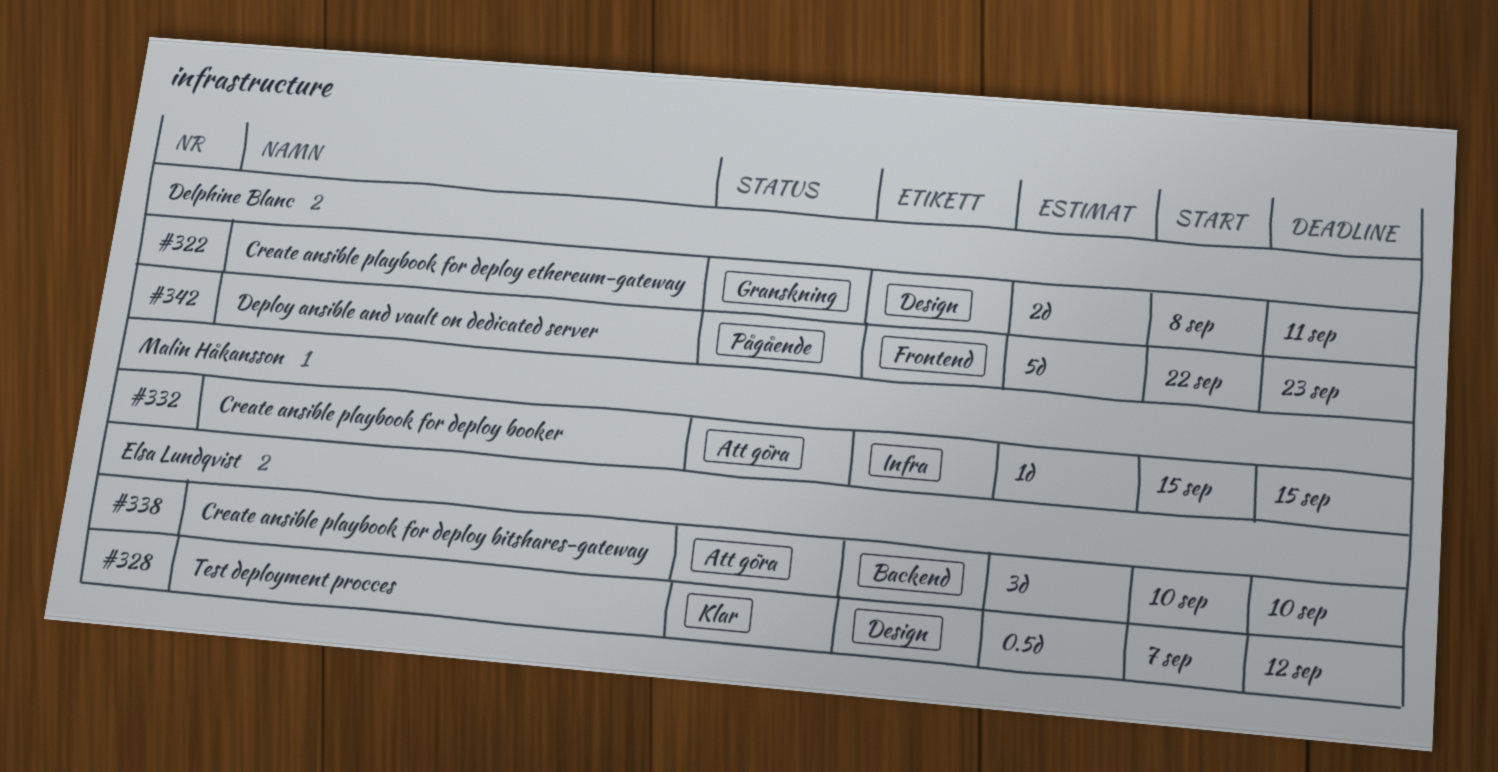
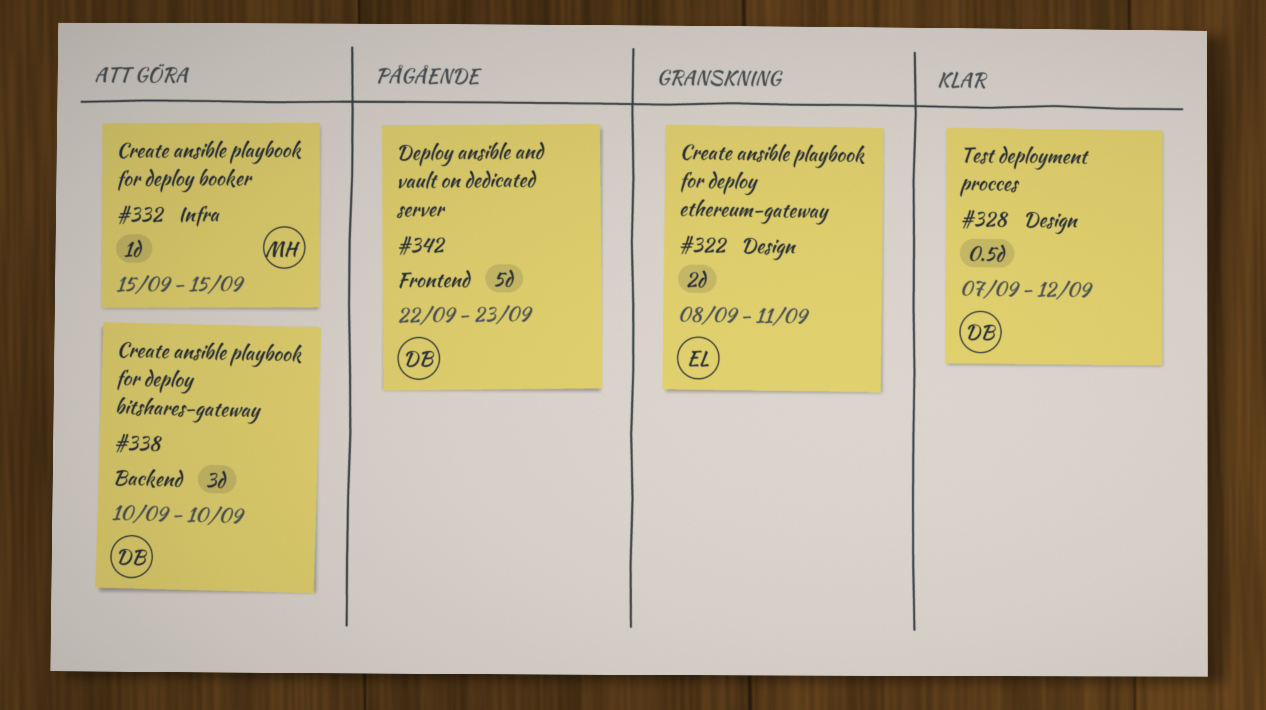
#322, owner: Delphine Blanc -> Elsa Lundqvist
#328, owner: Elsa Lundqvist -> Delphine Blanc
#338, owner: Elsa Lundqvist -> Delphine Blanc

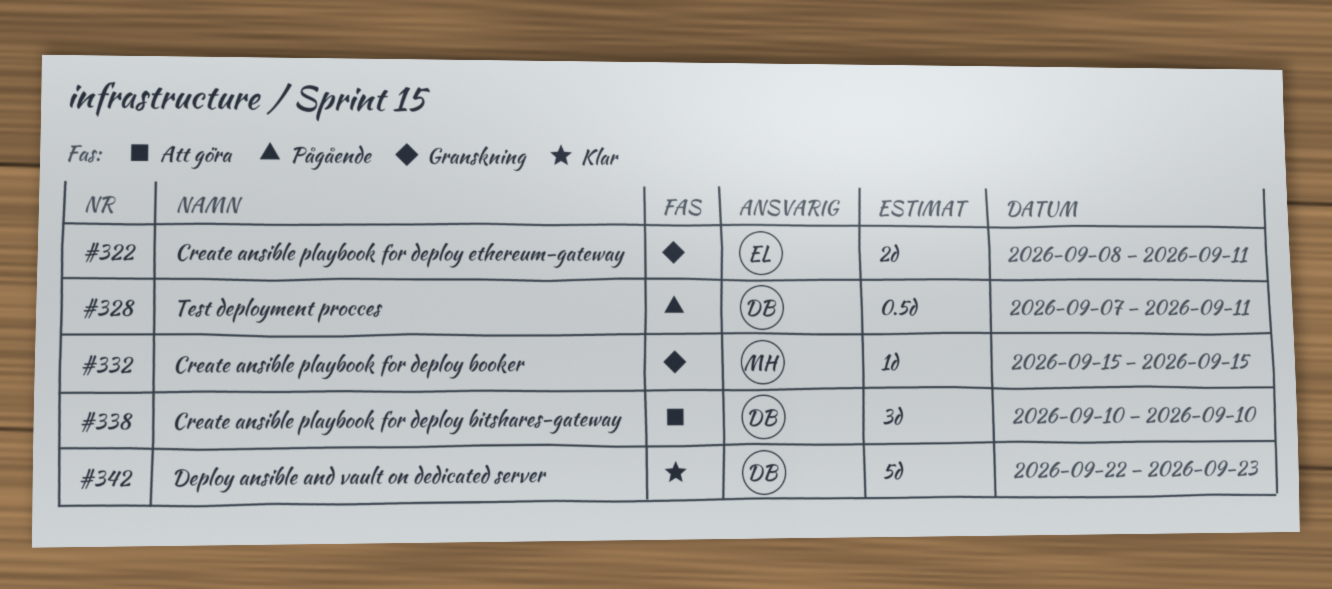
#328, status: Klar -> Pågående
#328, due: Sep 12 -> Sep 11
#332, status: Att göra -> Granskning
#342, status: Pågående -> Klar

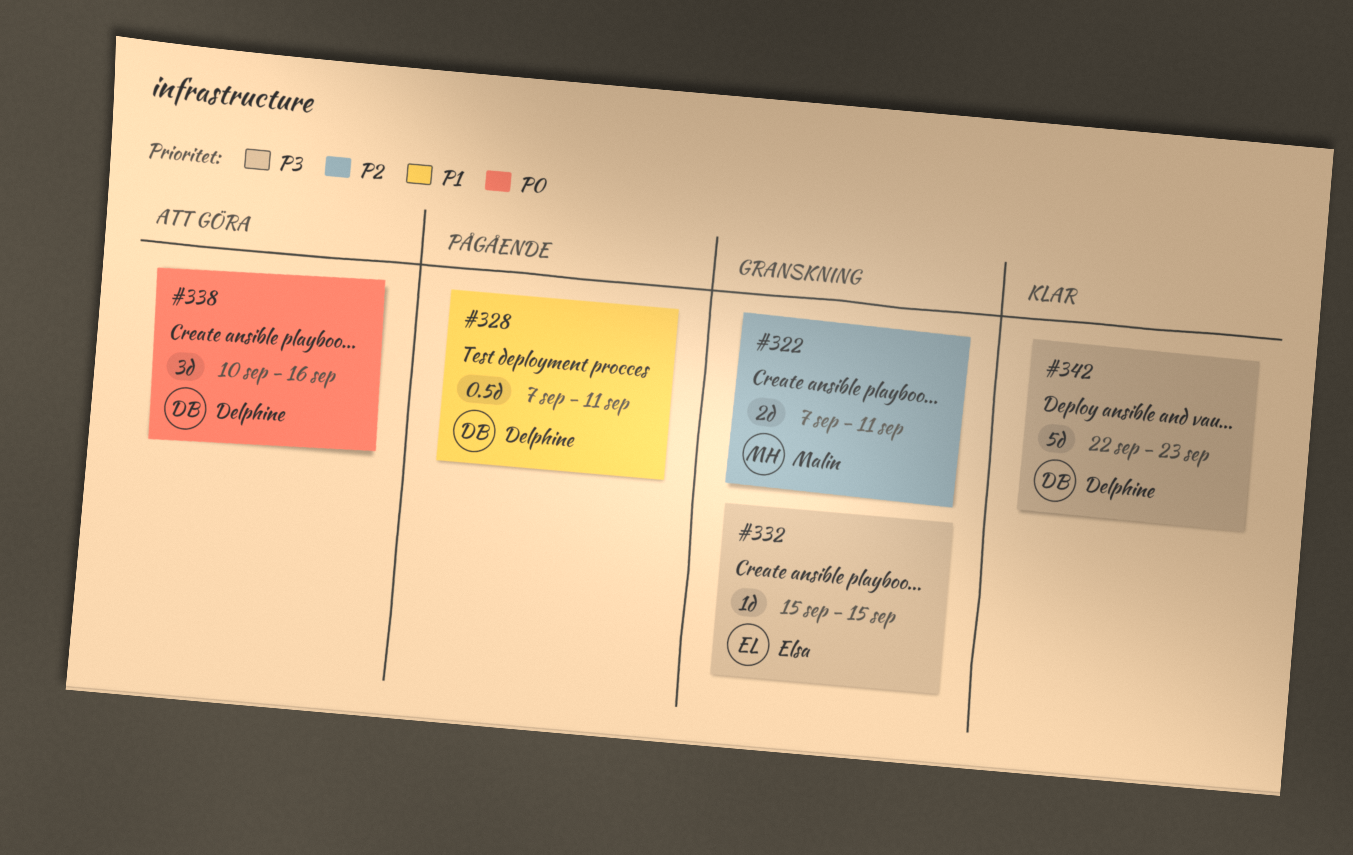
#322, owner: Elsa -> Malin
#322, start: Sep 8 -> Sep 7
#332, owner: Malin -> Elsa
#338, due: Sep 10 -> Sep 16

